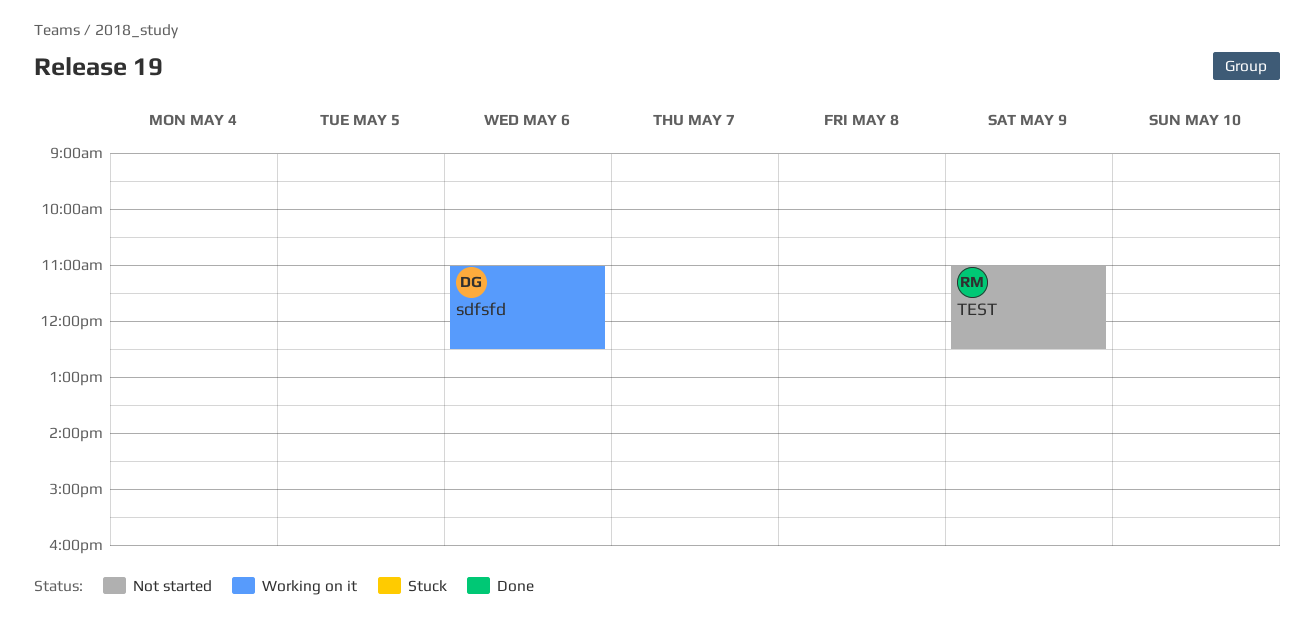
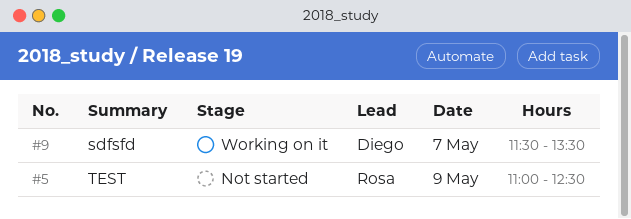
sdfsfd, day: May 6 -> May 7
sdfsfd, begins: 11:00 -> 11:30
sdfsfd, ends: 12:30 -> 13:30

